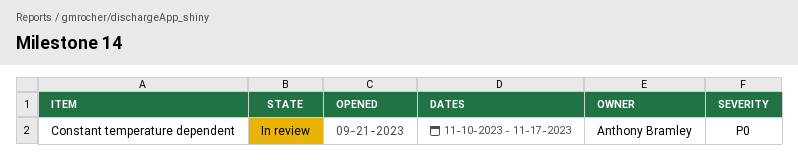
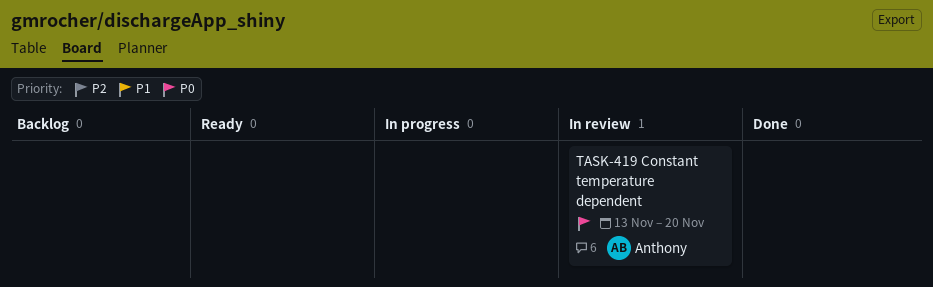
Constant temperature dependent, start: Nov 10 -> Nov 13
Constant temperature dependent, due: Nov 17 -> Nov 20

